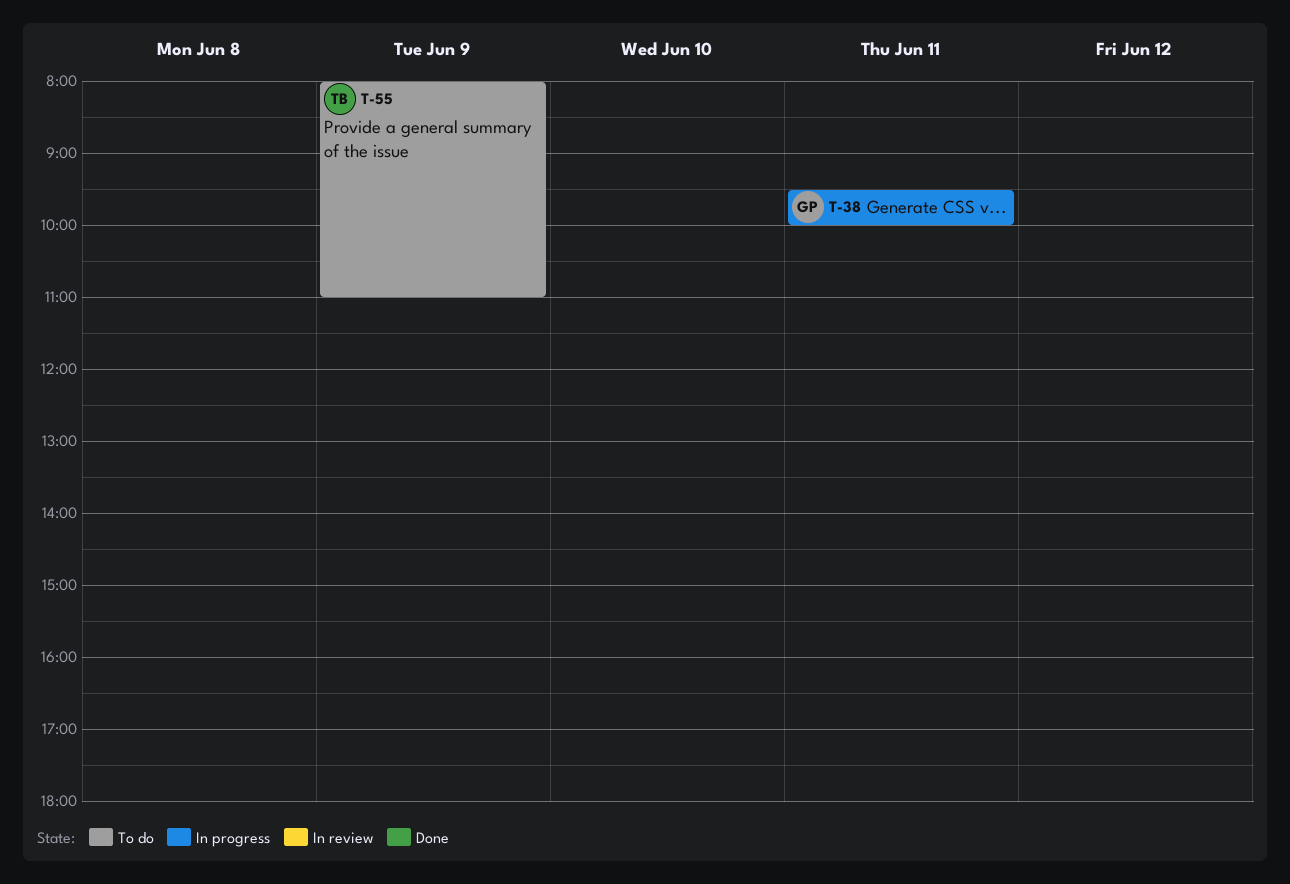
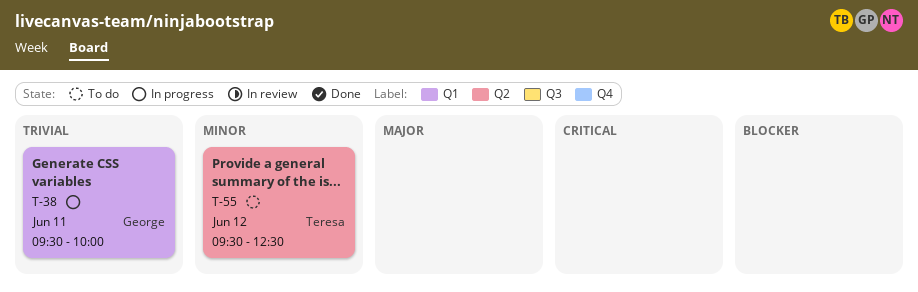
T-55, day: Jun 9 -> Jun 12
T-55, begins: 08:00 -> 09:30
T-55, ends: 11:00 -> 12:30

